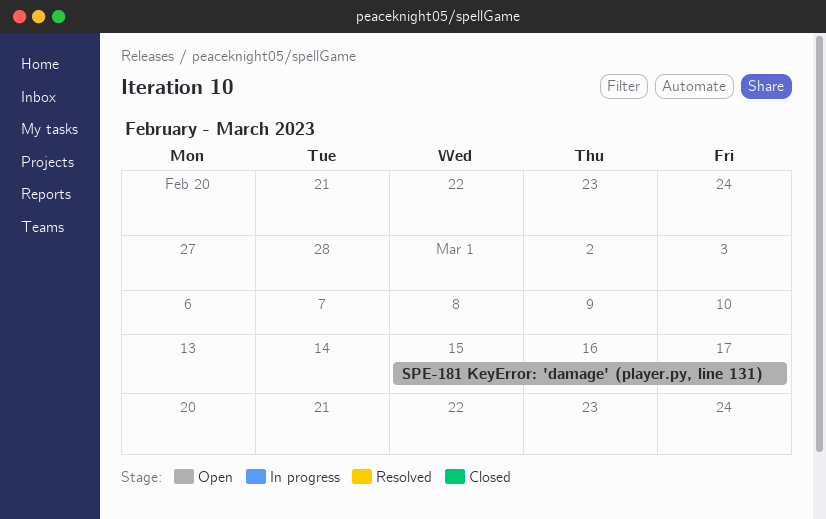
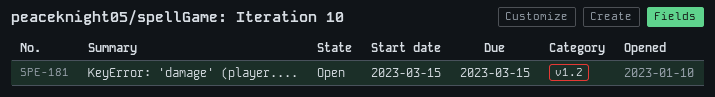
SPE-181, due: Mar 17 -> Mar 15

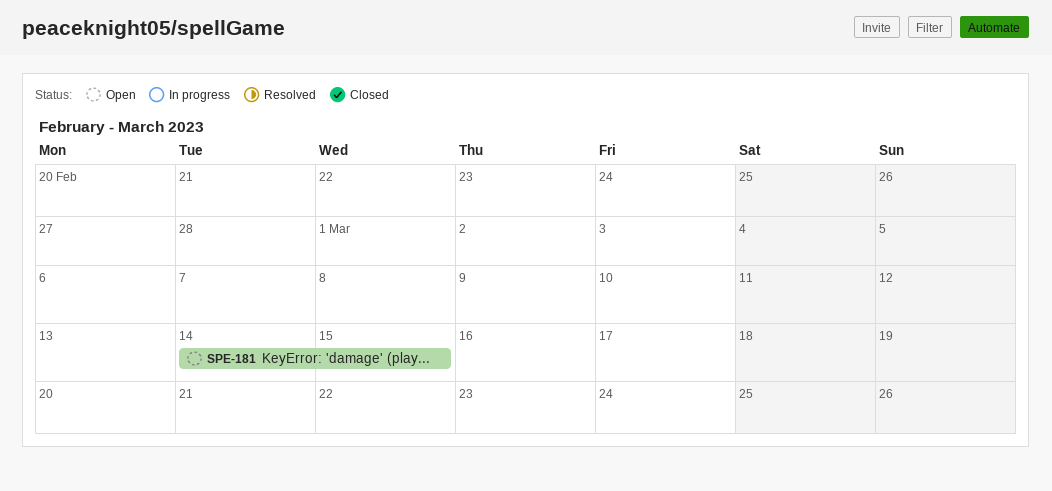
SPE-181, start: Mar 15 -> Mar 14

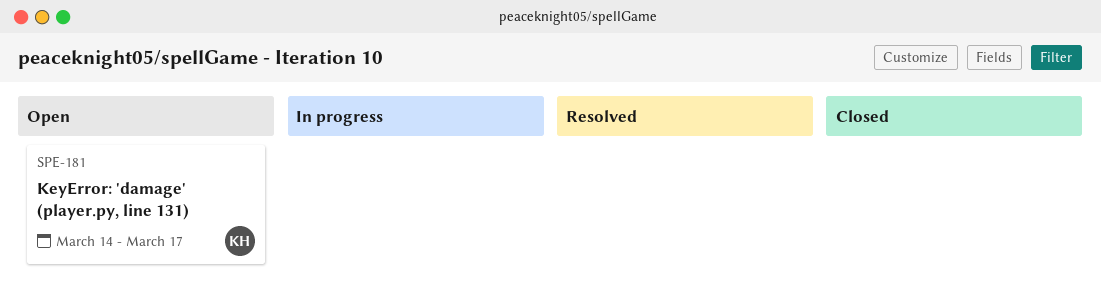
SPE-181, due: Mar 15 -> Mar 17

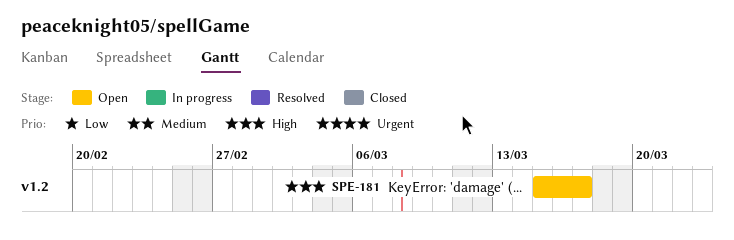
SPE-181, start: Mar 14 -> Mar 15

